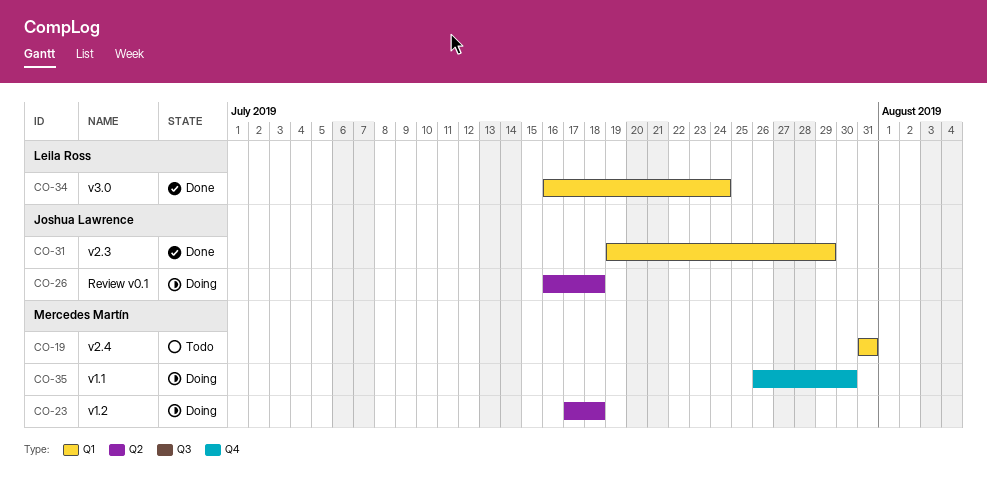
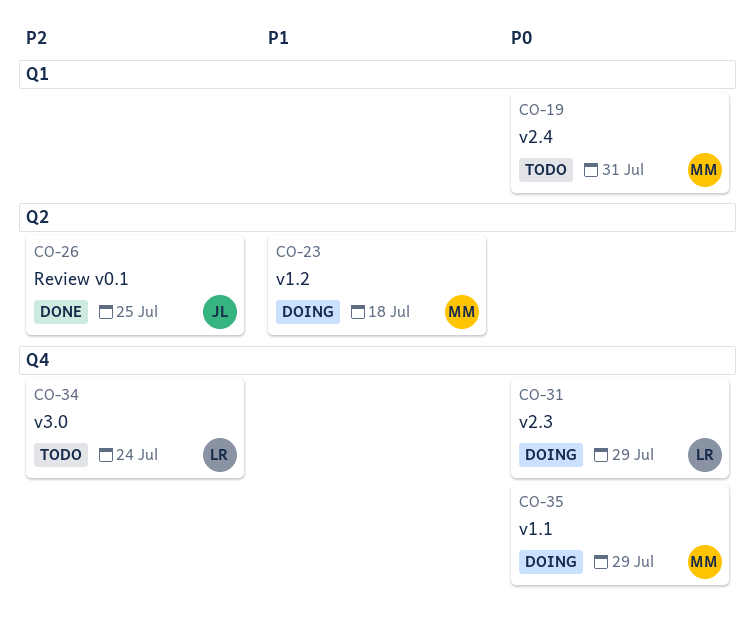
CO-26, status: Doing -> Done
CO-26, due: Jul 18 -> Jul 25
CO-31, status: Done -> Doing
CO-31, owner: Joshua Lawrence -> Leila Ross
CO-31, label: Q1 -> Q4
CO-34, status: Done -> Todo
CO-34, label: Q1 -> Q4
CO-35, due: Jul 30 -> Jul 29

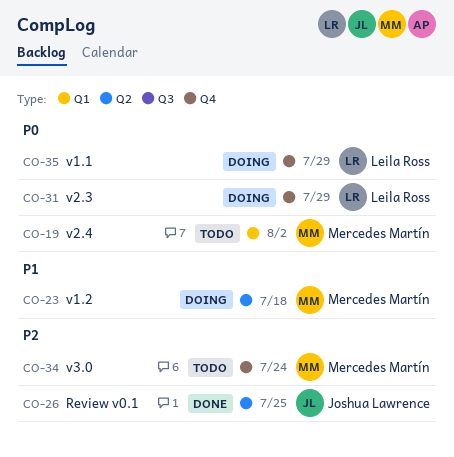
CO-19, due: Jul 31 -> Aug 2
CO-34, owner: Leila Ross -> Mercedes Martín
CO-35, owner: Mercedes Martín -> Leila Ross

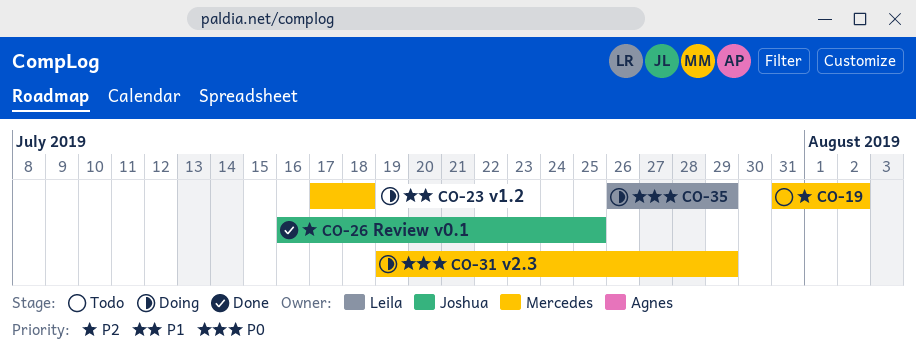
CO-19, priority: P0 -> P2
CO-31, owner: Leila Ross -> Mercedes Martín
CO-34: present -> none

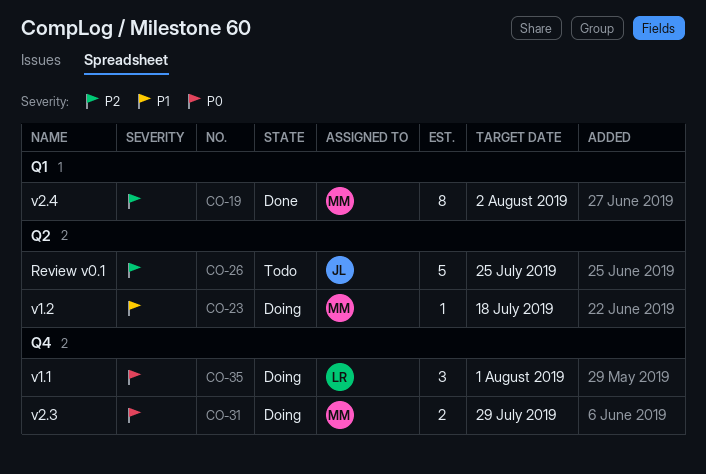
CO-19, status: Todo -> Done
CO-26, status: Done -> Todo
CO-35, due: Jul 29 -> Aug 1

